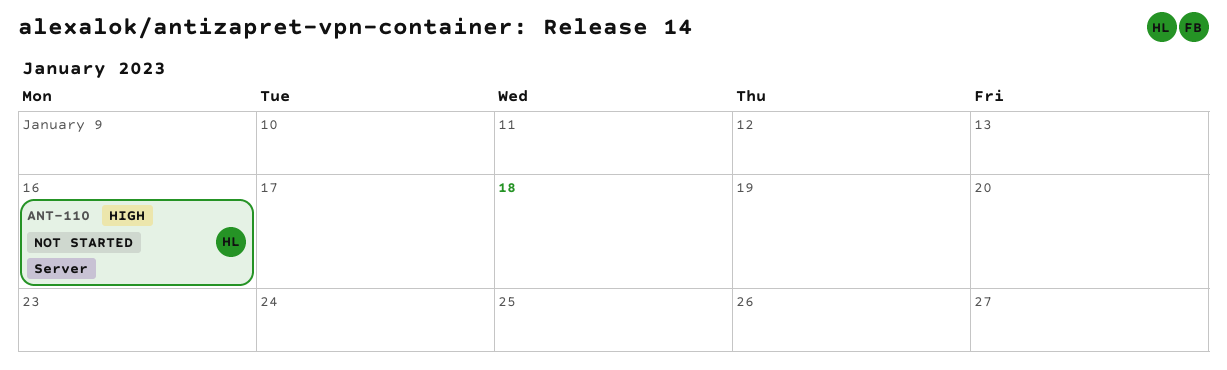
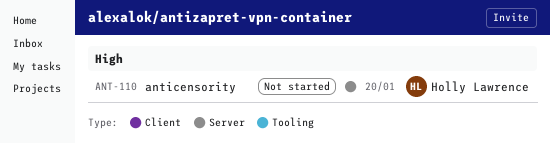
ANT-110, due: Jan 16 -> Jan 20

